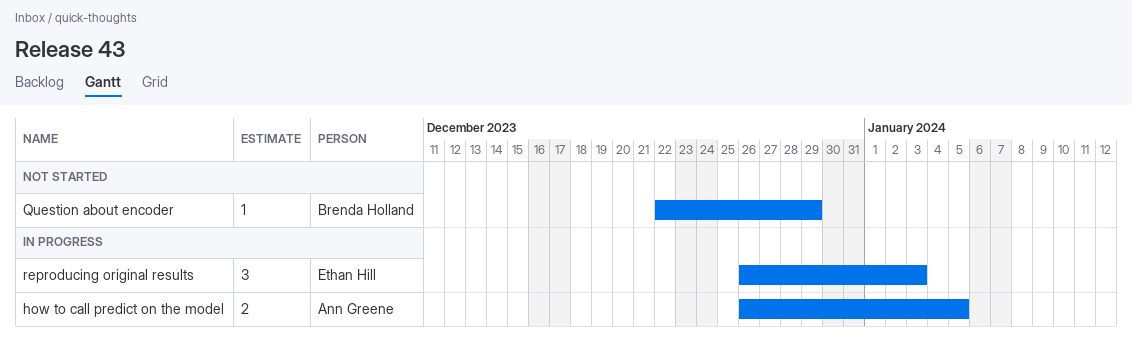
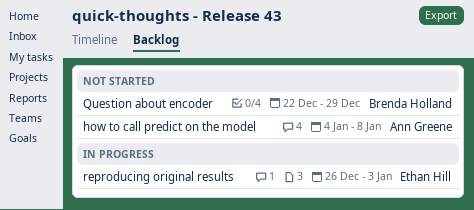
how to call predict on the model, status: In progress -> Not started
how to call predict on the model, start: Dec 26 -> Jan 4
how to call predict on the model, due: Jan 5 -> Jan 8

